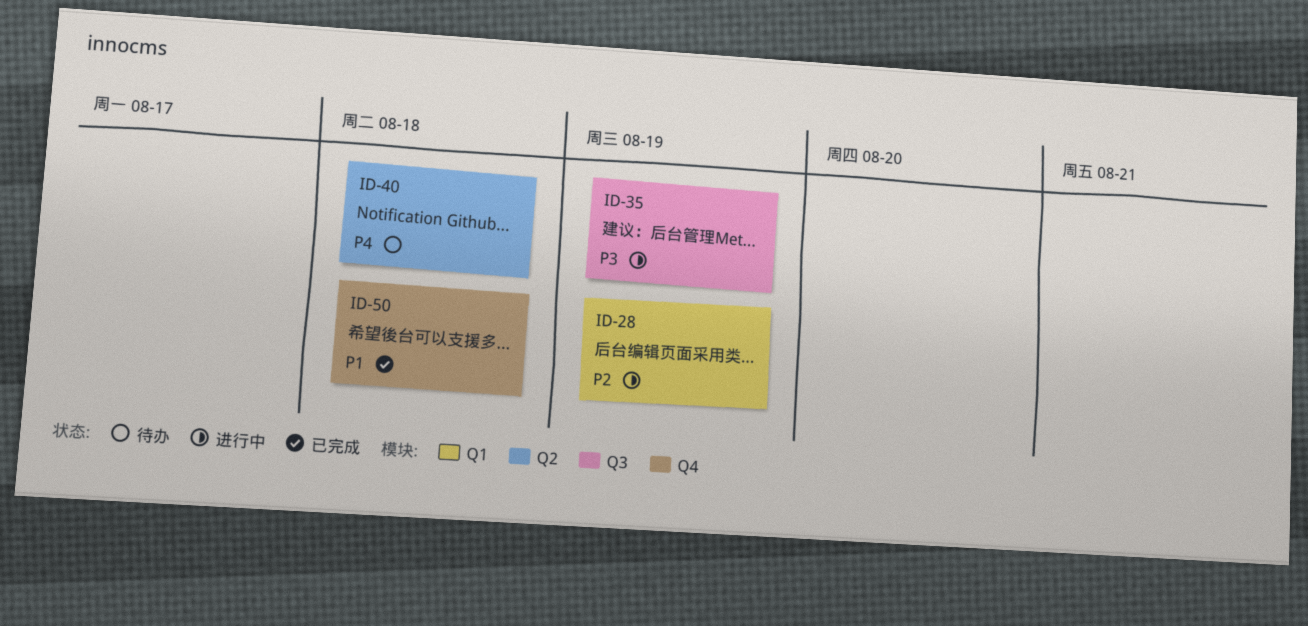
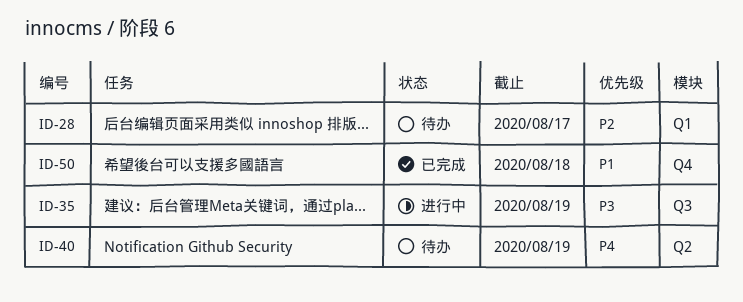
ID-28, status: 进行中 -> 待办
ID-28, due: Aug 19 -> Aug 17
ID-40, due: Aug 18 -> Aug 19

